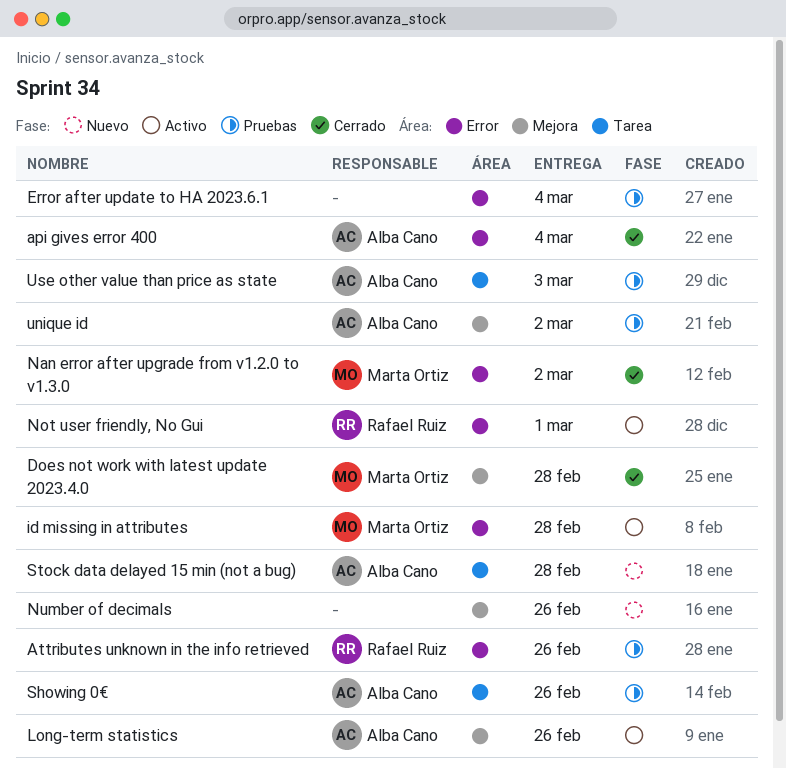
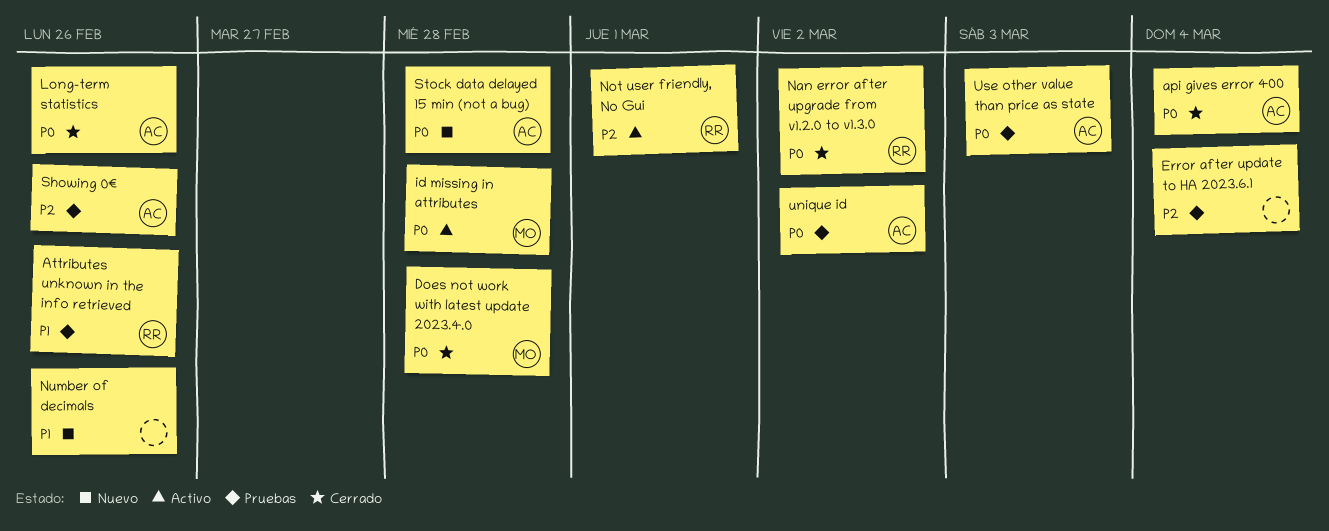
Long-term statistics, status: Activo -> Cerrado
Nan error after upgrade from v1.2.0 to v1.3.0, owner: Marta Ortiz -> Rafael Ruiz

